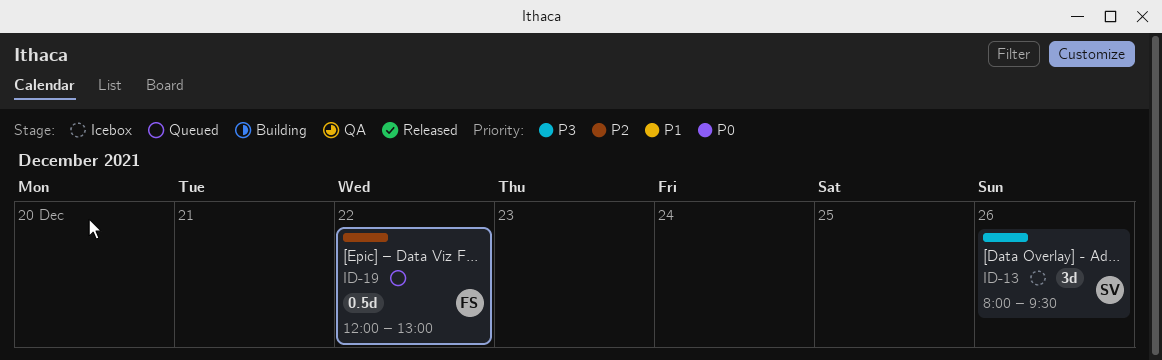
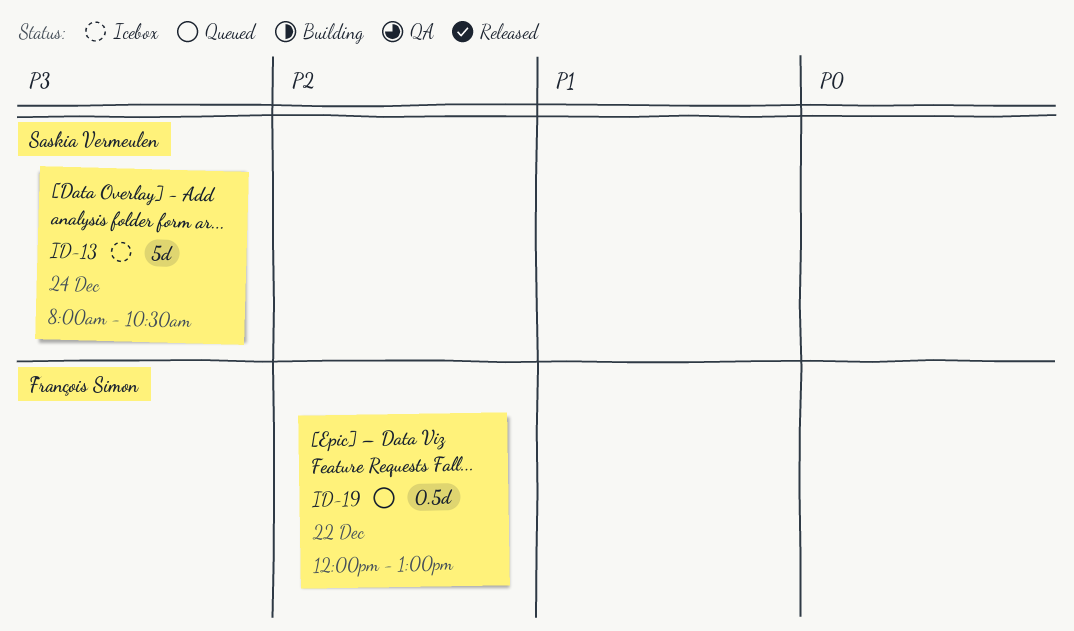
ID-13, estimate: 3d -> 5d
ID-13, day: Dec 26 -> Dec 24
ID-13, ends: 09:30 -> 10:30

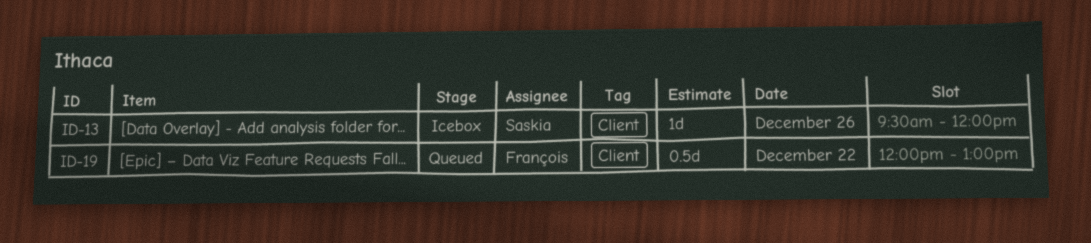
ID-13, estimate: 5d -> 1d
ID-13, day: Dec 24 -> Dec 26
ID-13, begins: 08:00 -> 09:30
ID-13, ends: 10:30 -> 12:00

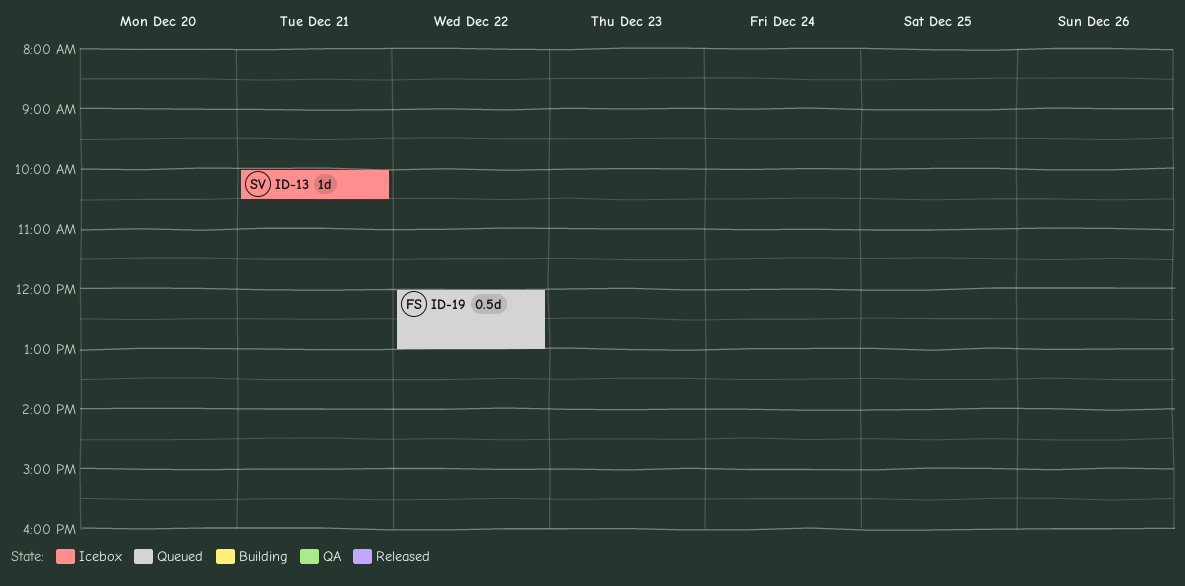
ID-13, day: Dec 26 -> Dec 21
ID-13, begins: 09:30 -> 10:00
ID-13, ends: 12:00 -> 10:30

